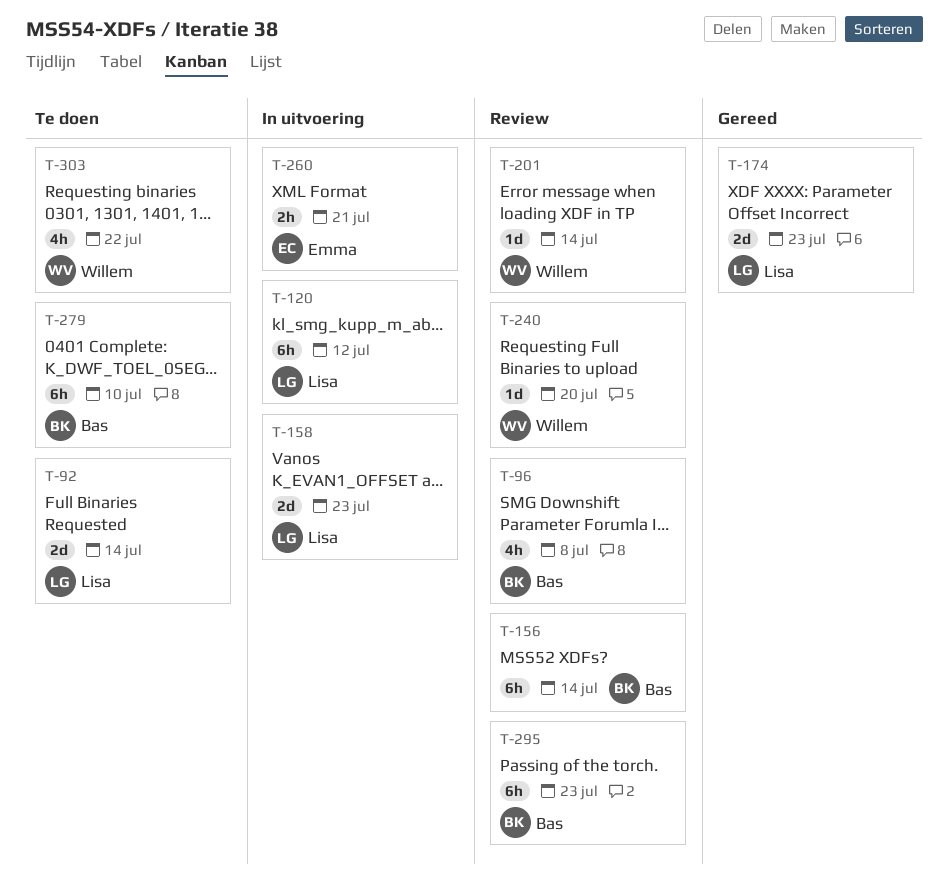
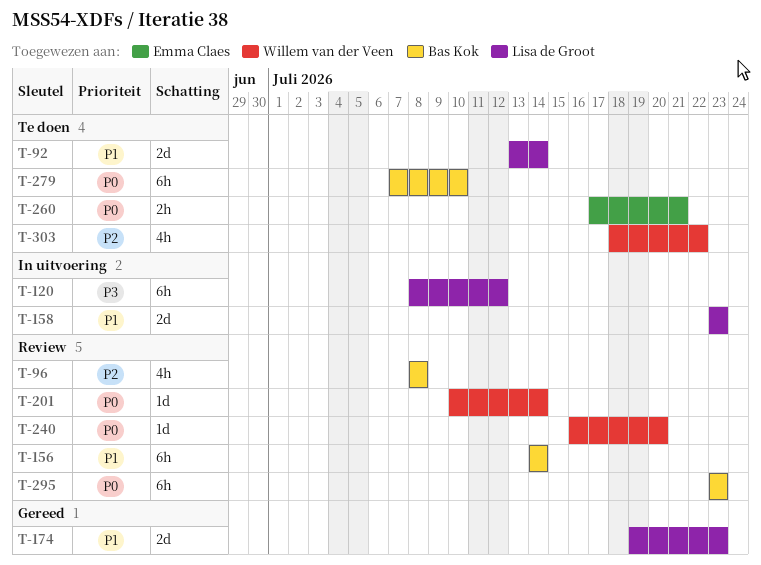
T-260, status: In uitvoering -> Te doen

